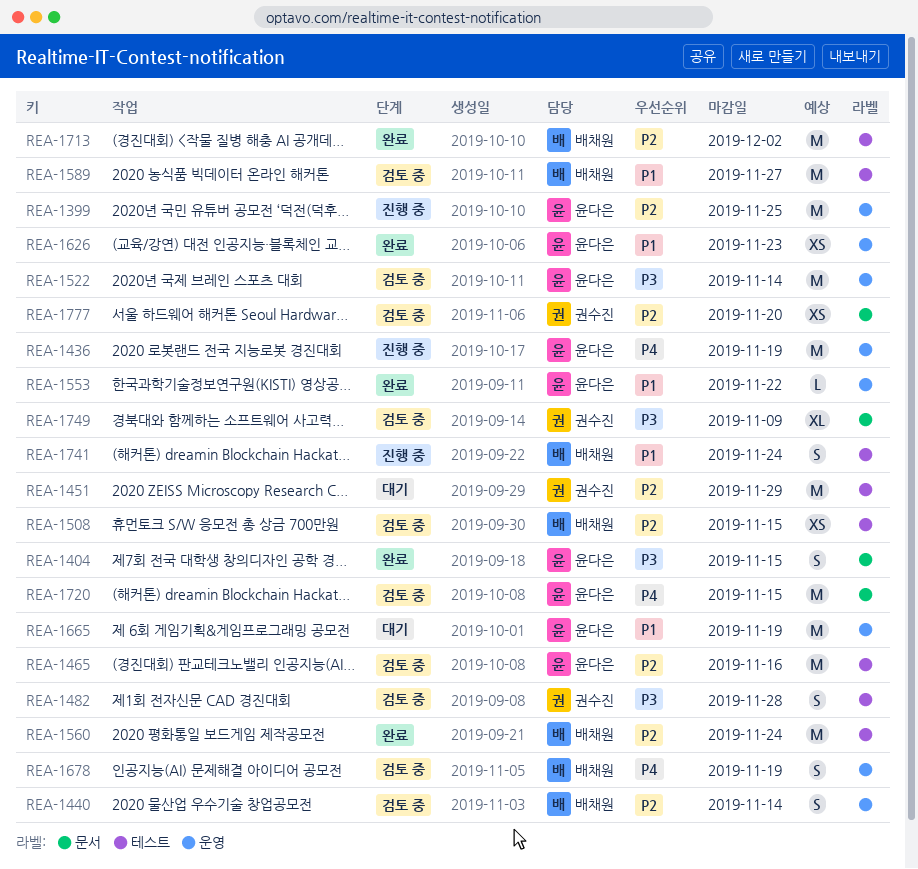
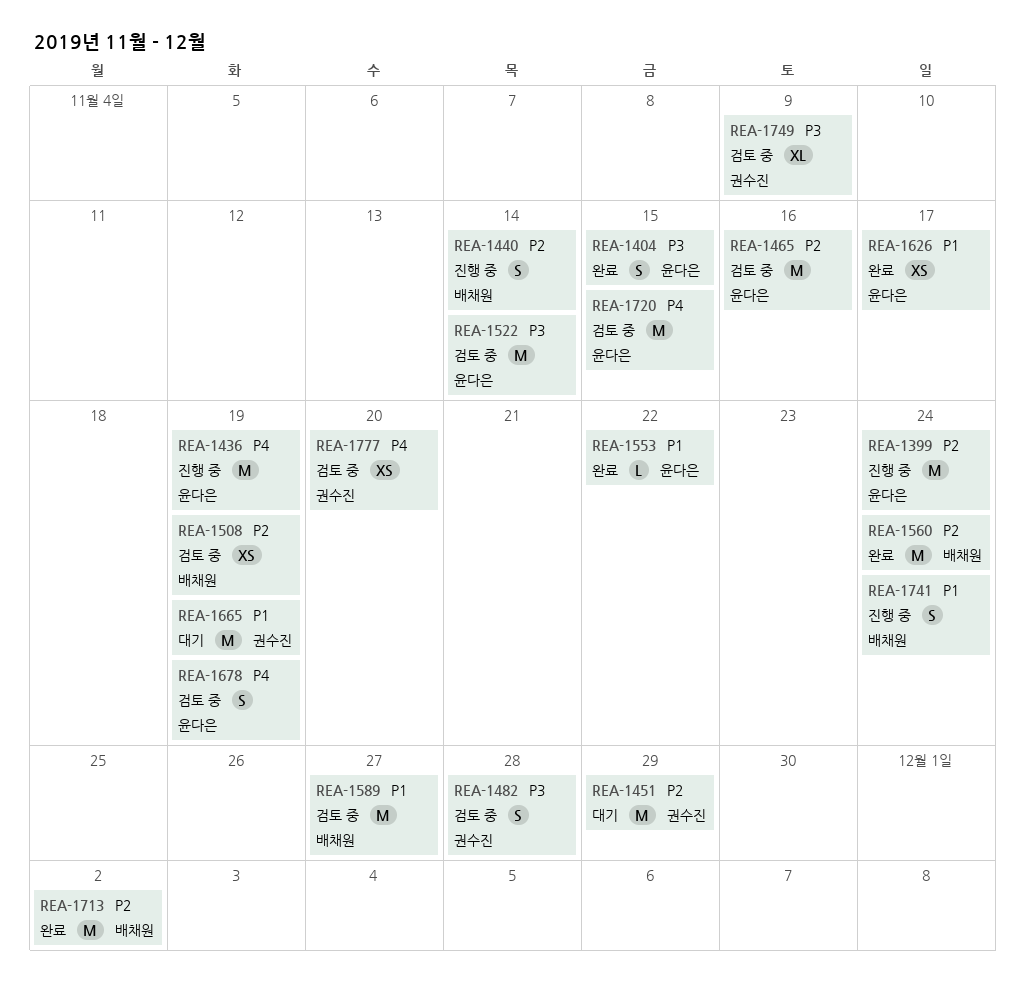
REA-1399, due: Nov 25 -> Nov 24
REA-1440, status: 검토 중 -> 진행 중
REA-1508, due: Nov 15 -> Nov 19
REA-1626, due: Nov 23 -> Nov 17
REA-1665, owner: 윤다은 -> 권수진
REA-1678, owner: 배채원 -> 윤다은
REA-1777, priority: P2 -> P4

